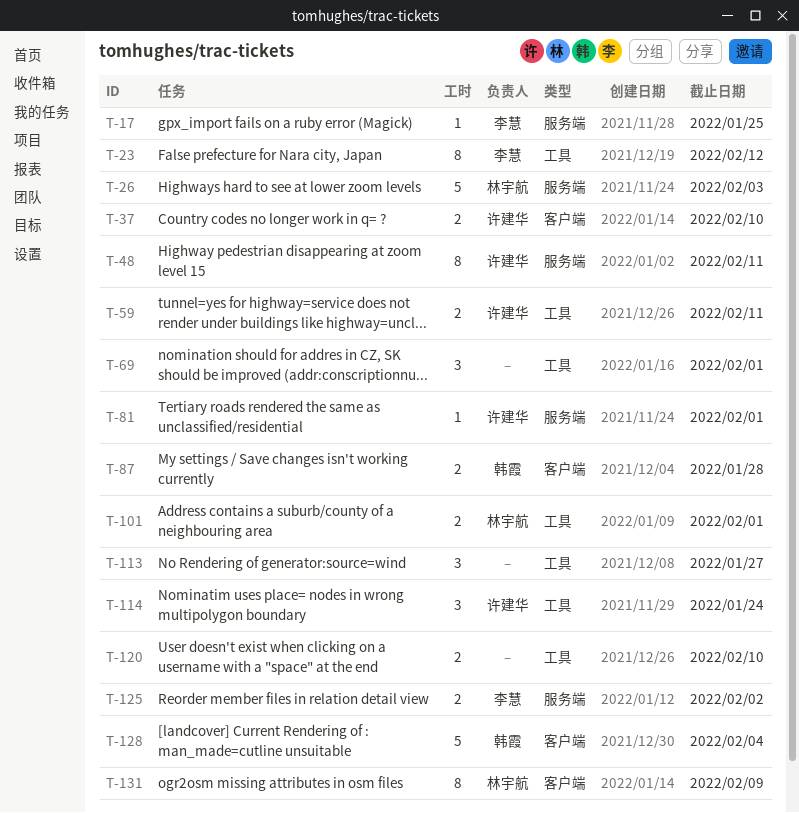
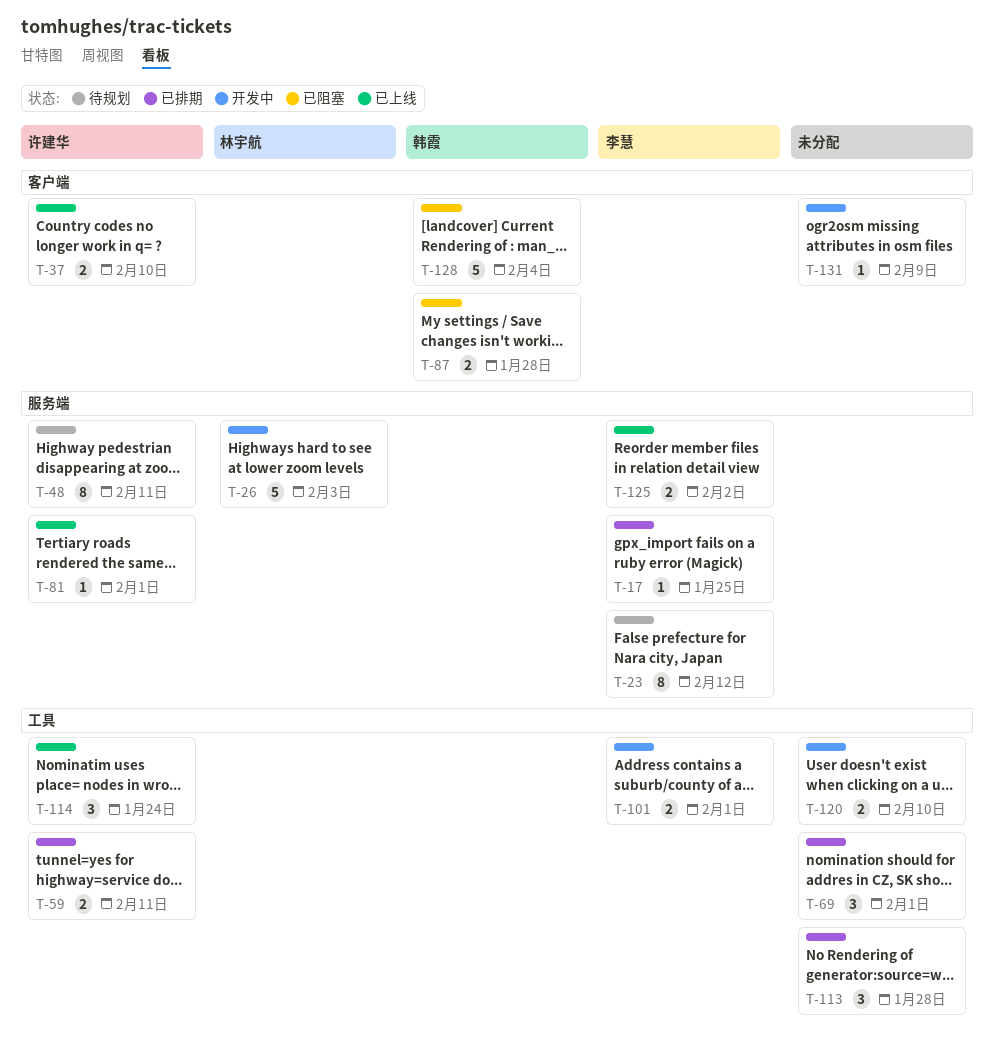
T-23, label: 工具 -> 服务端
T-101, owner: 林宇航 -> 李慧
T-113, due: Jan 27 -> Jan 28
T-131, owner: 林宇航 -> none
T-131, estimate: 8 -> 1

